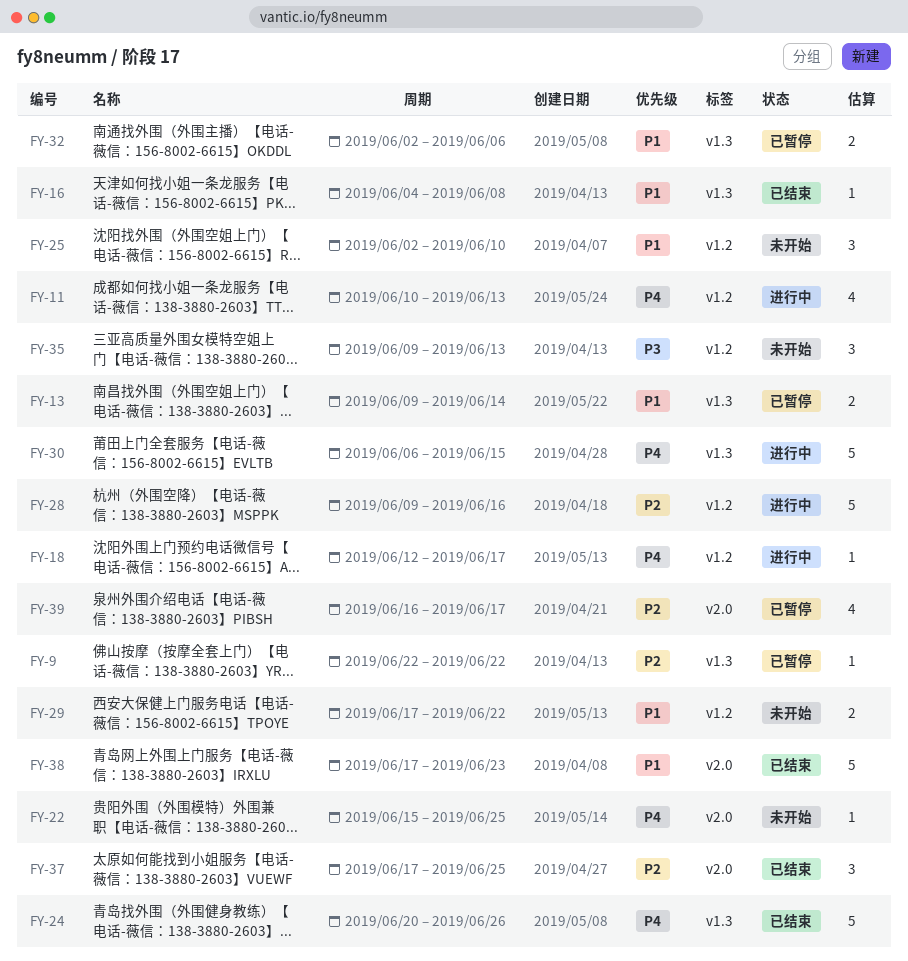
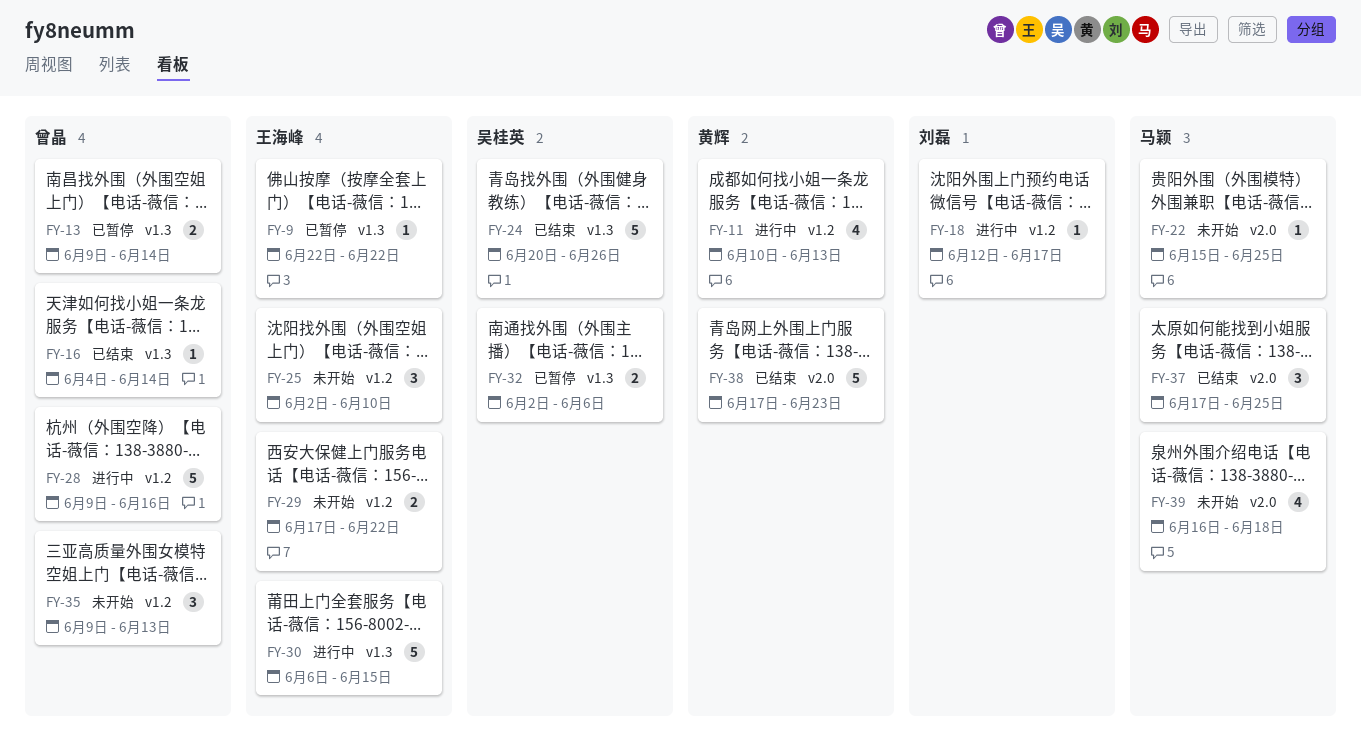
FY-16, due: Jun 8 -> Jun 14
FY-39, status: 已暂停 -> 未开始
FY-39, due: Jun 17 -> Jun 18

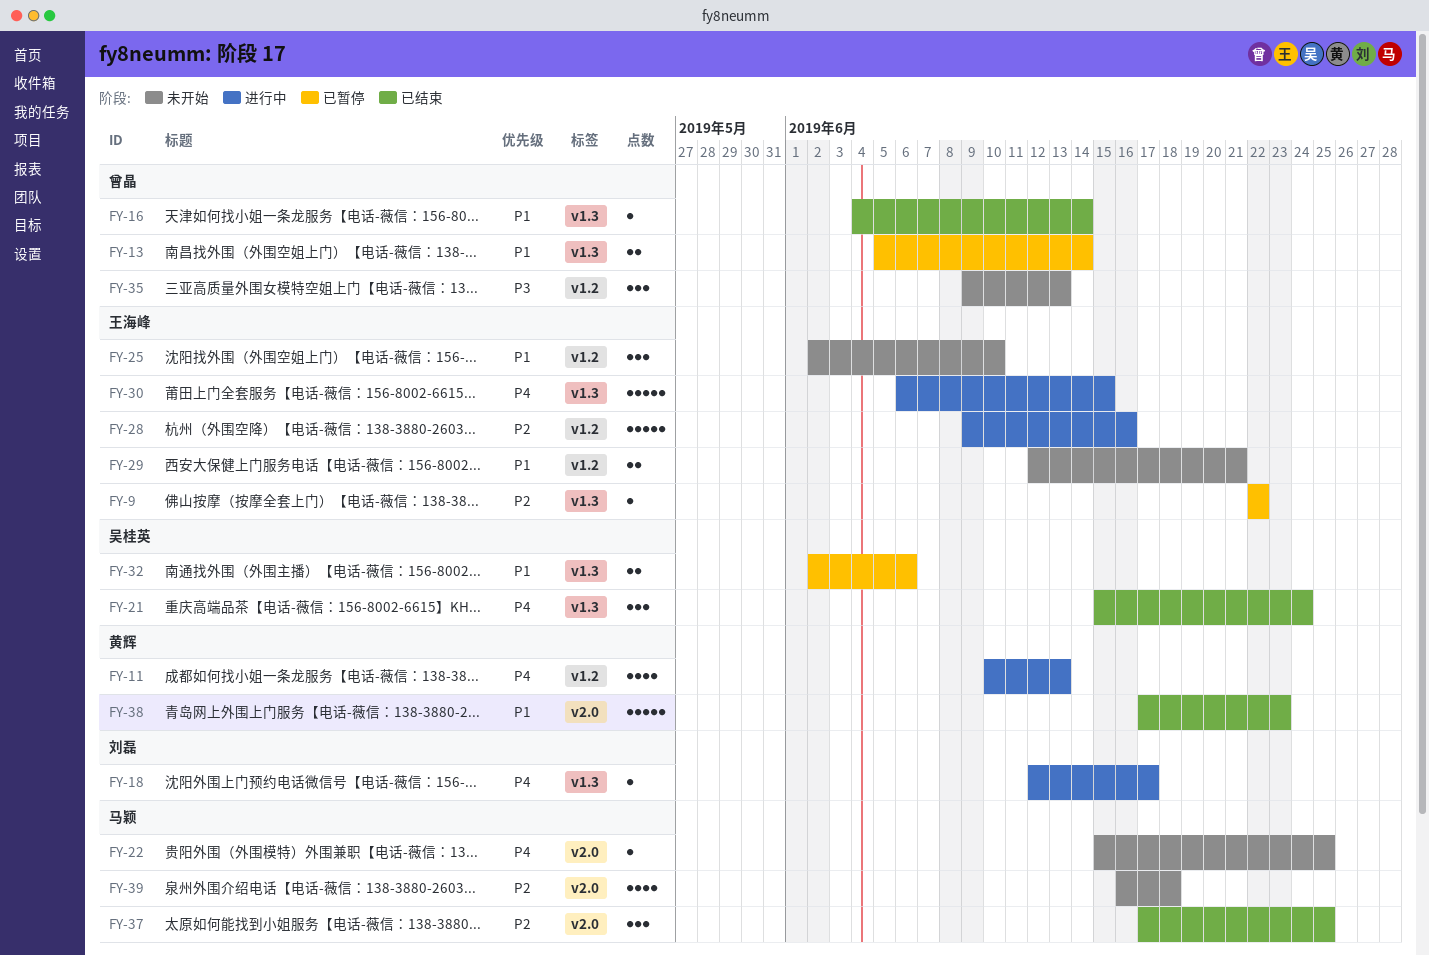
FY-13, start: Jun 9 -> Jun 5
FY-18, label: v1.2 -> v1.3
FY-21: none -> present
FY-24: present -> none
FY-28, owner: 曾晶 -> 王海峰
FY-29, start: Jun 17 -> Jun 12
FY-29, due: Jun 22 -> Jun 21

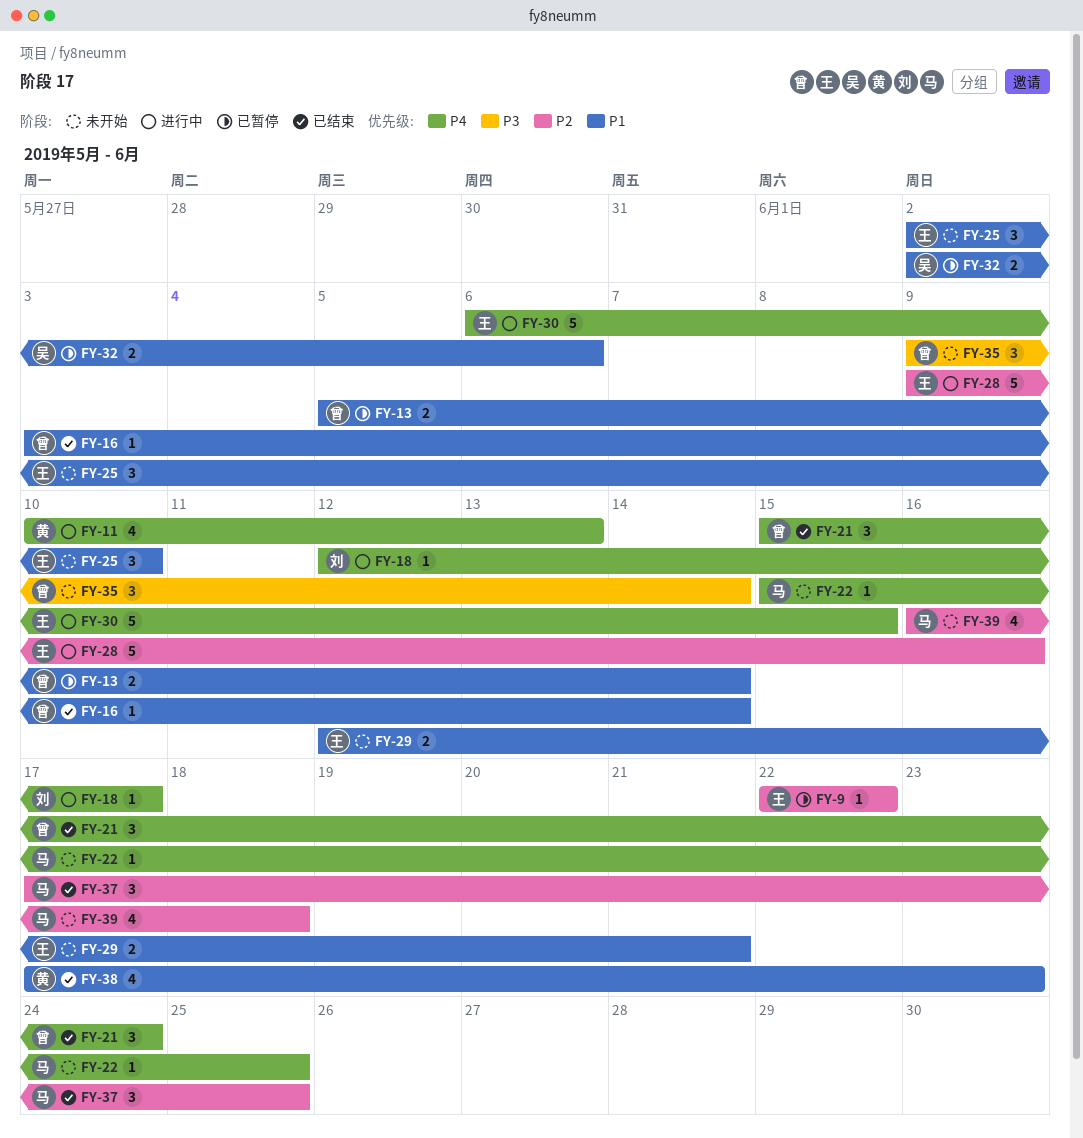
FY-16, start: Jun 4 -> Jun 3
FY-21, owner: 吴桂英 -> 曾晶
FY-35, due: Jun 13 -> Jun 14
FY-38, estimate: 5 -> 4

